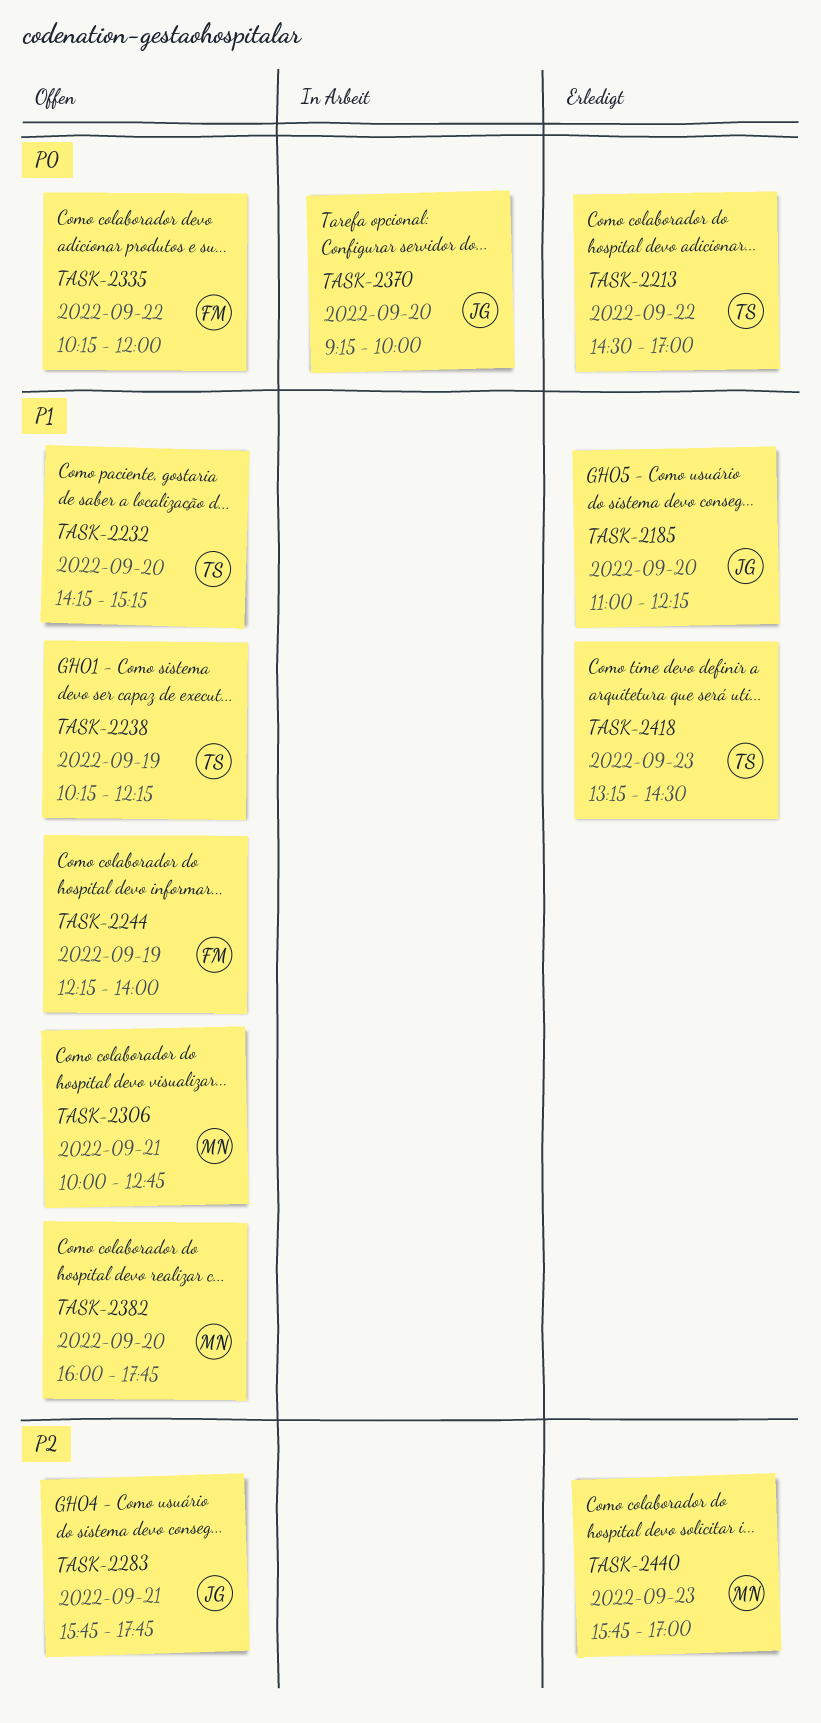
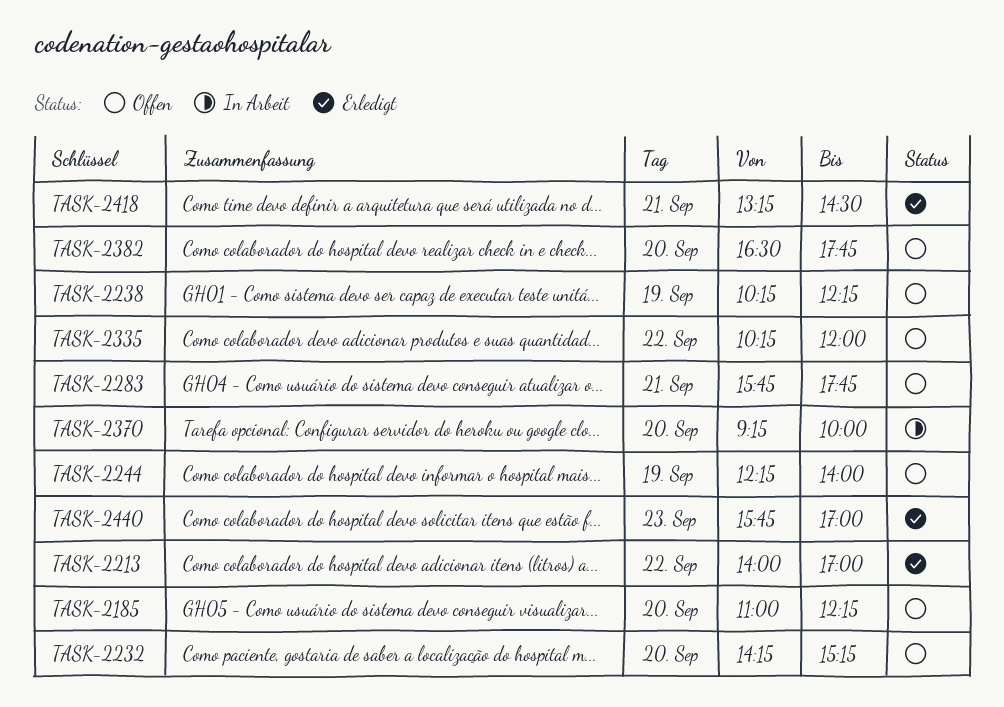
TASK-2185, status: Erledigt -> Offen
TASK-2213, begins: 14:30 -> 14:00
TASK-2306: present -> none
TASK-2382, begins: 16:00 -> 16:30
TASK-2418, day: Sep 23 -> Sep 21

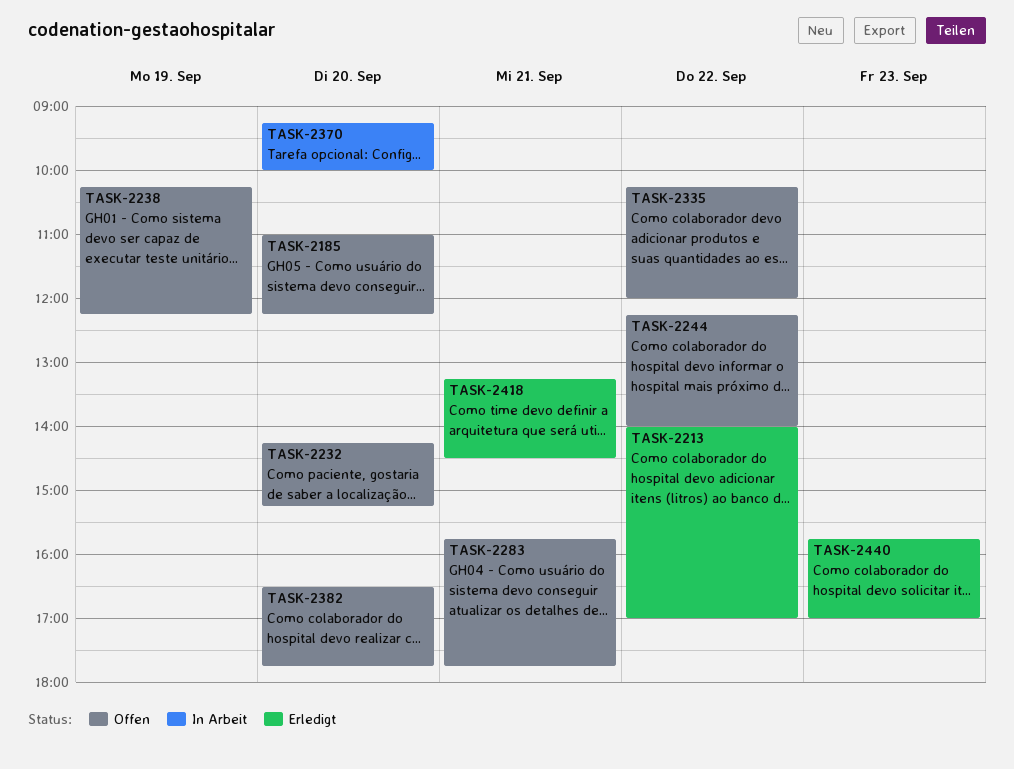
TASK-2244, day: Sep 19 -> Sep 22

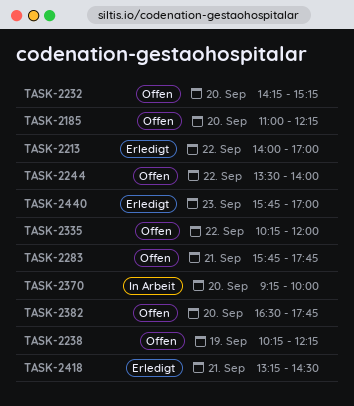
TASK-2244, begins: 12:15 -> 13:30

